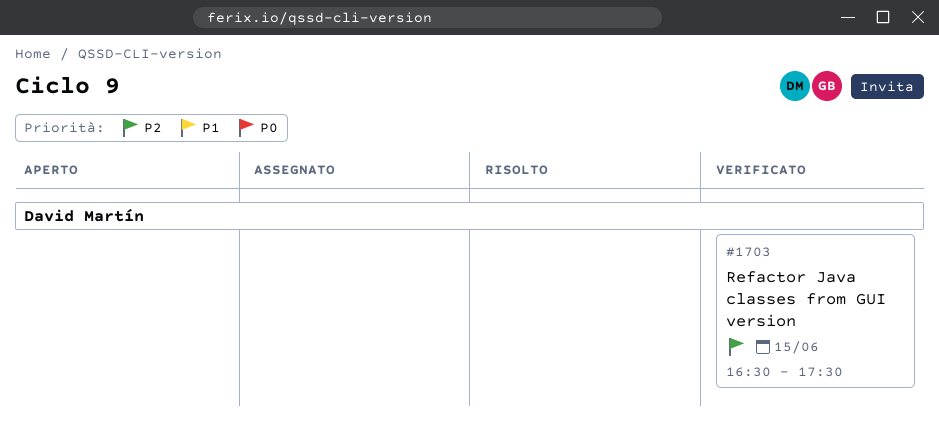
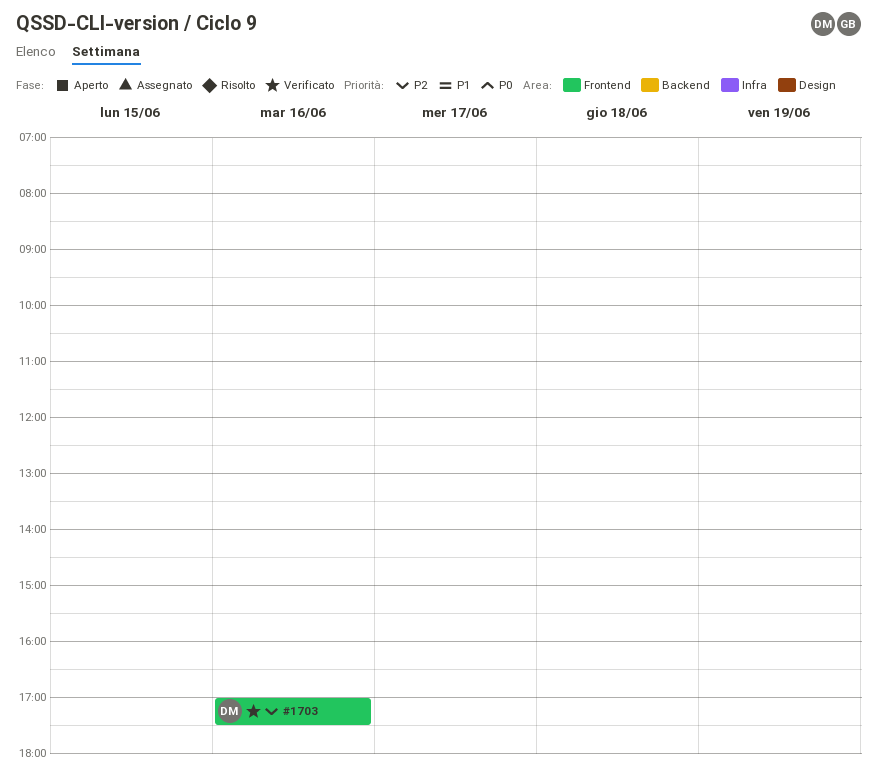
#1703, day: Jun 15 -> Jun 16
#1703, begins: 16:30 -> 17:00

